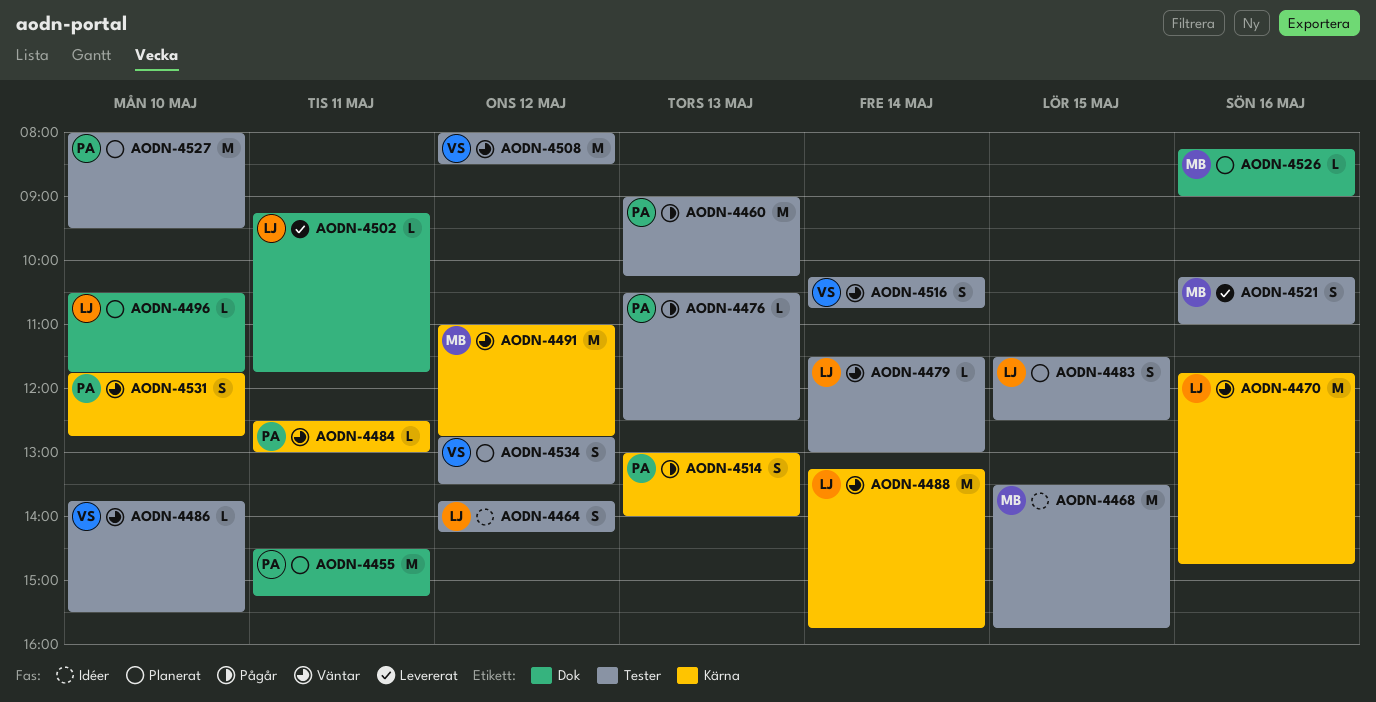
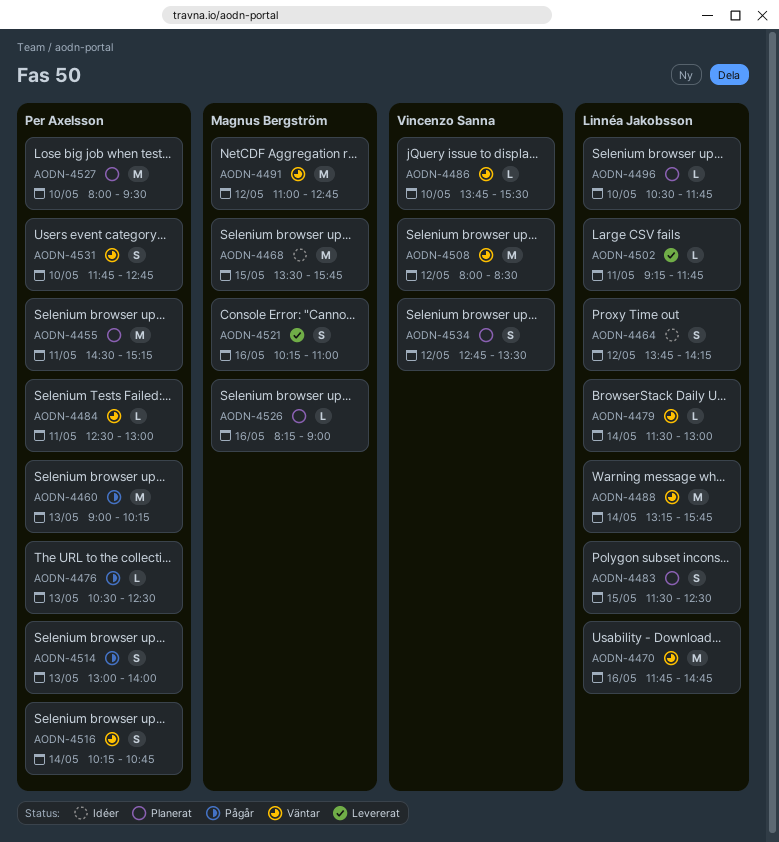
AODN-4516, owner: Vincenzo Sanna -> Per Axelsson

